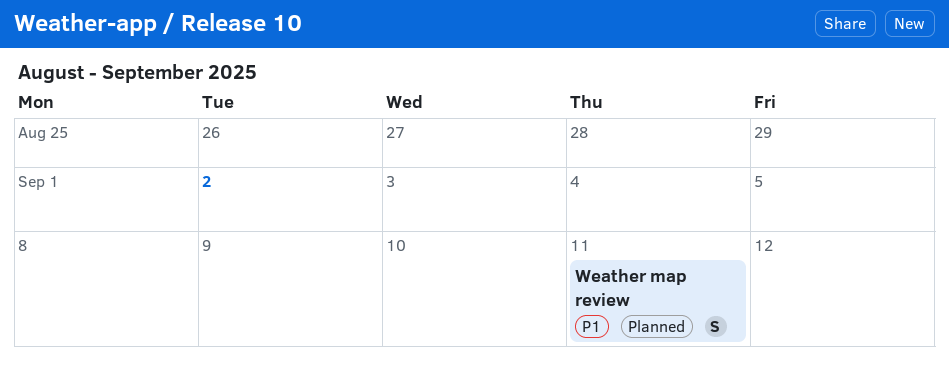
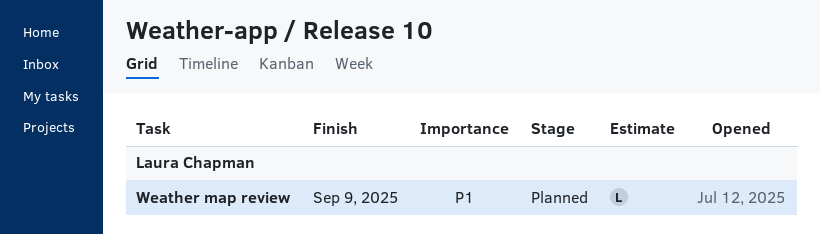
Weather map review, estimate: S -> L
Weather map review, due: Sep 11 -> Sep 9

